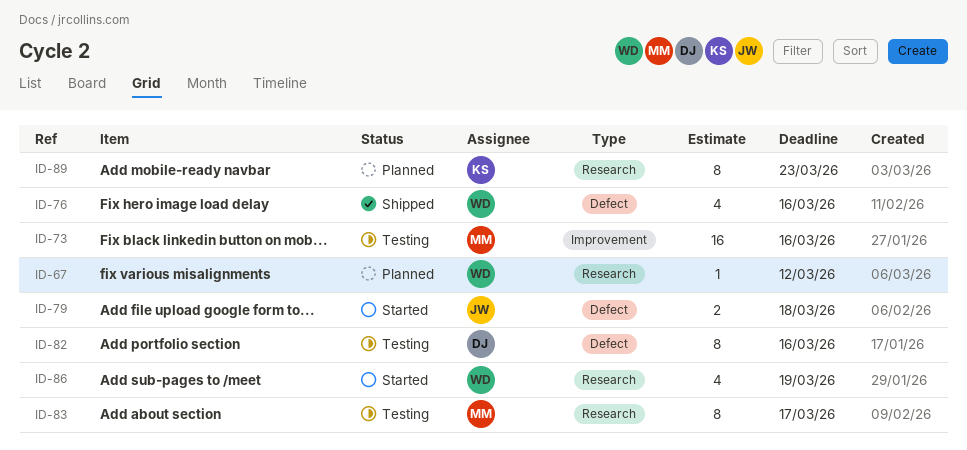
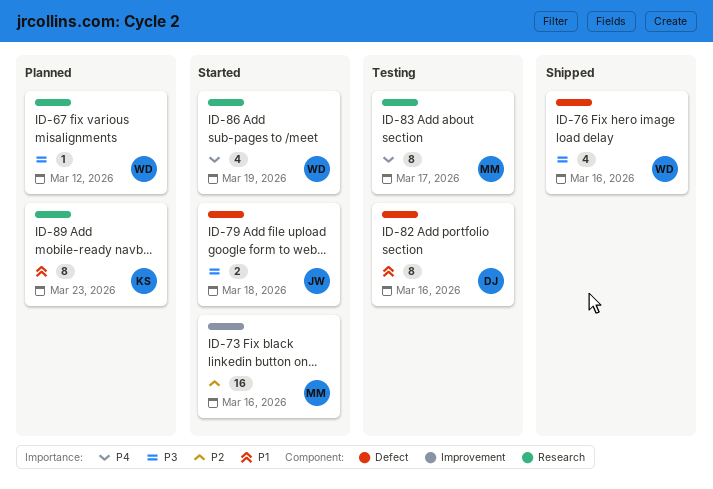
ID-73, status: Testing -> Started

